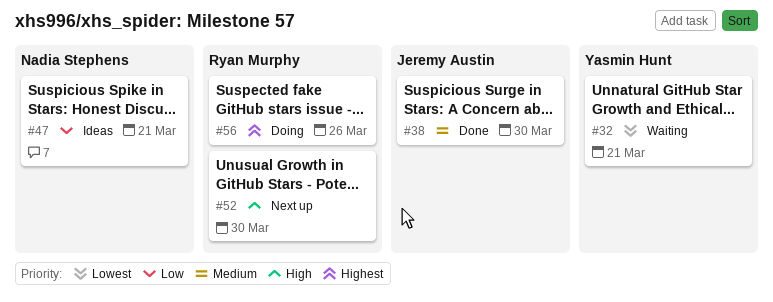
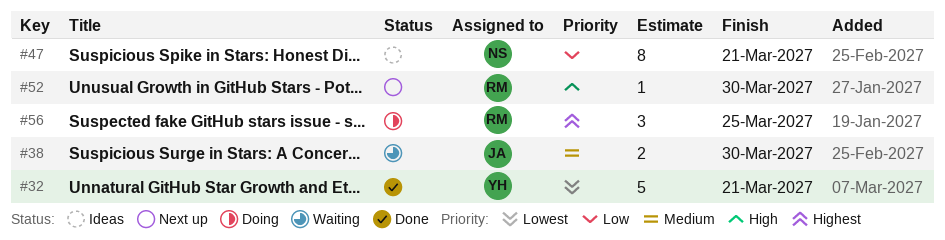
#32, status: Waiting -> Done
#38, status: Done -> Waiting
#56, due: Mar 26 -> Mar 25

